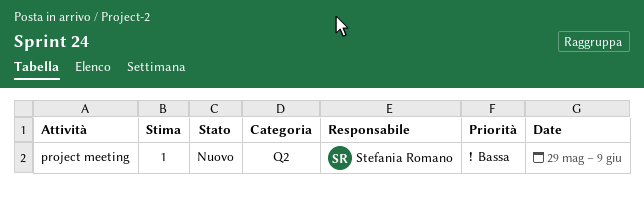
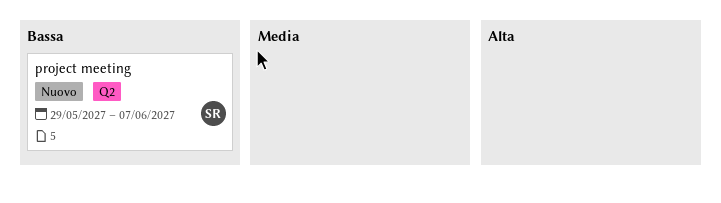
project meeting, due: Jun 9 -> Jun 7

